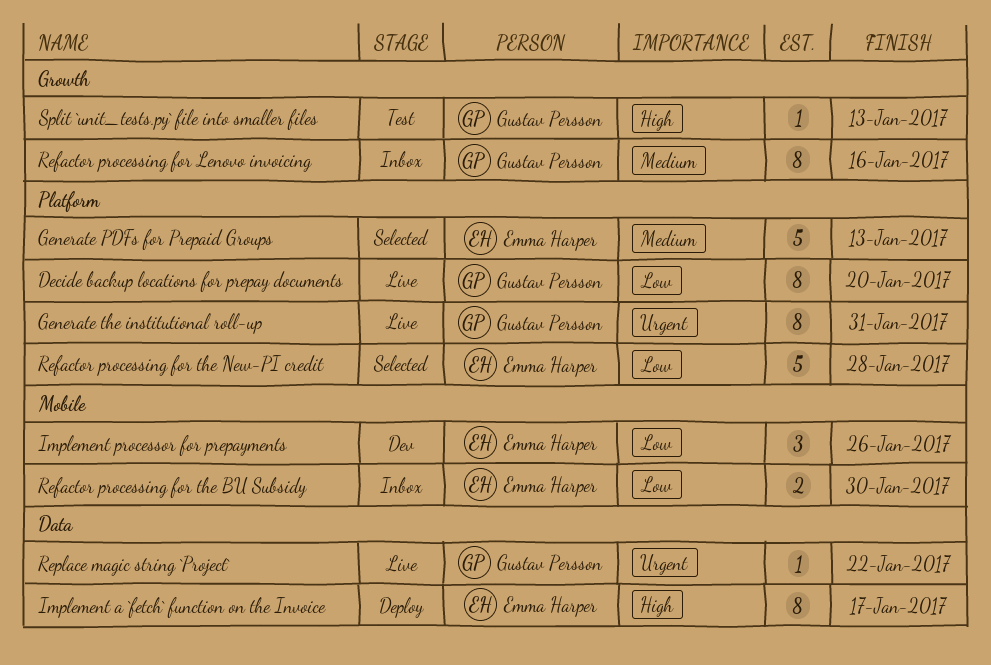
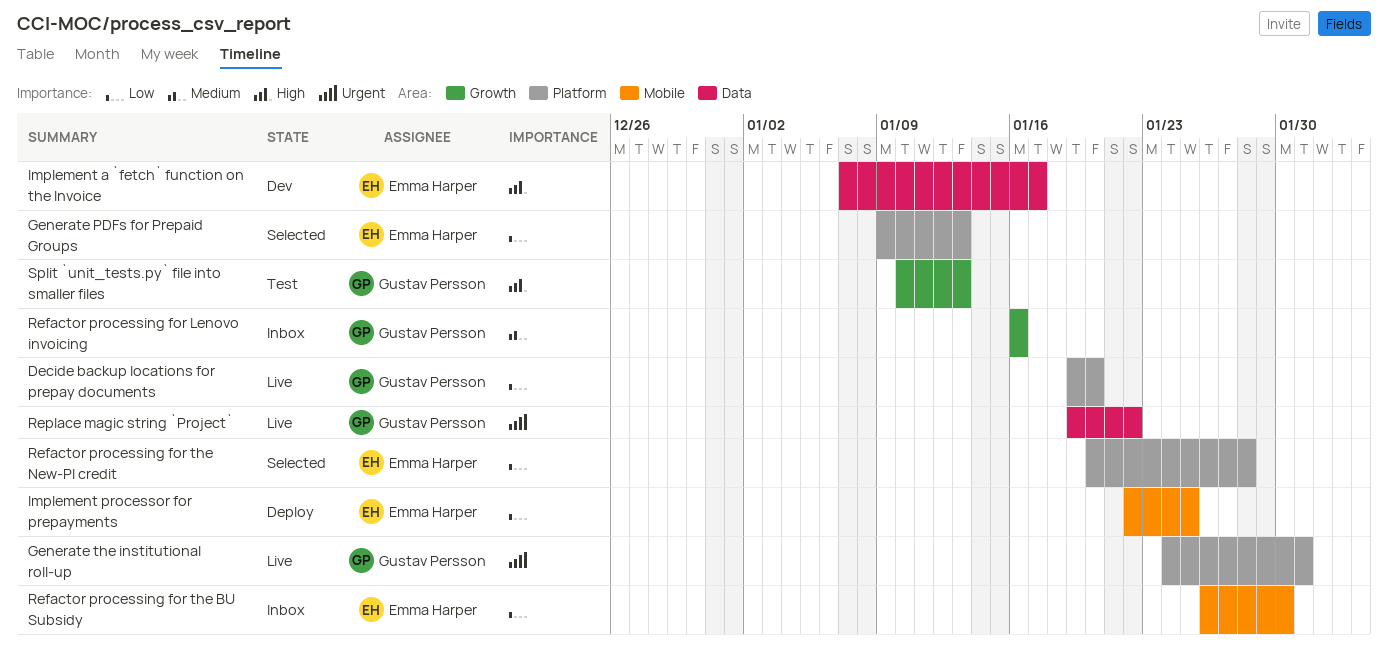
Generate PDFs for Prepaid Groups, priority: Medium -> Low
Implement a `fetch` function on the Invoice, status: Deploy -> Dev
Implement processor for prepayments, status: Dev -> Deploy
Implement processor for prepayments, due: Jan 26 -> Jan 25

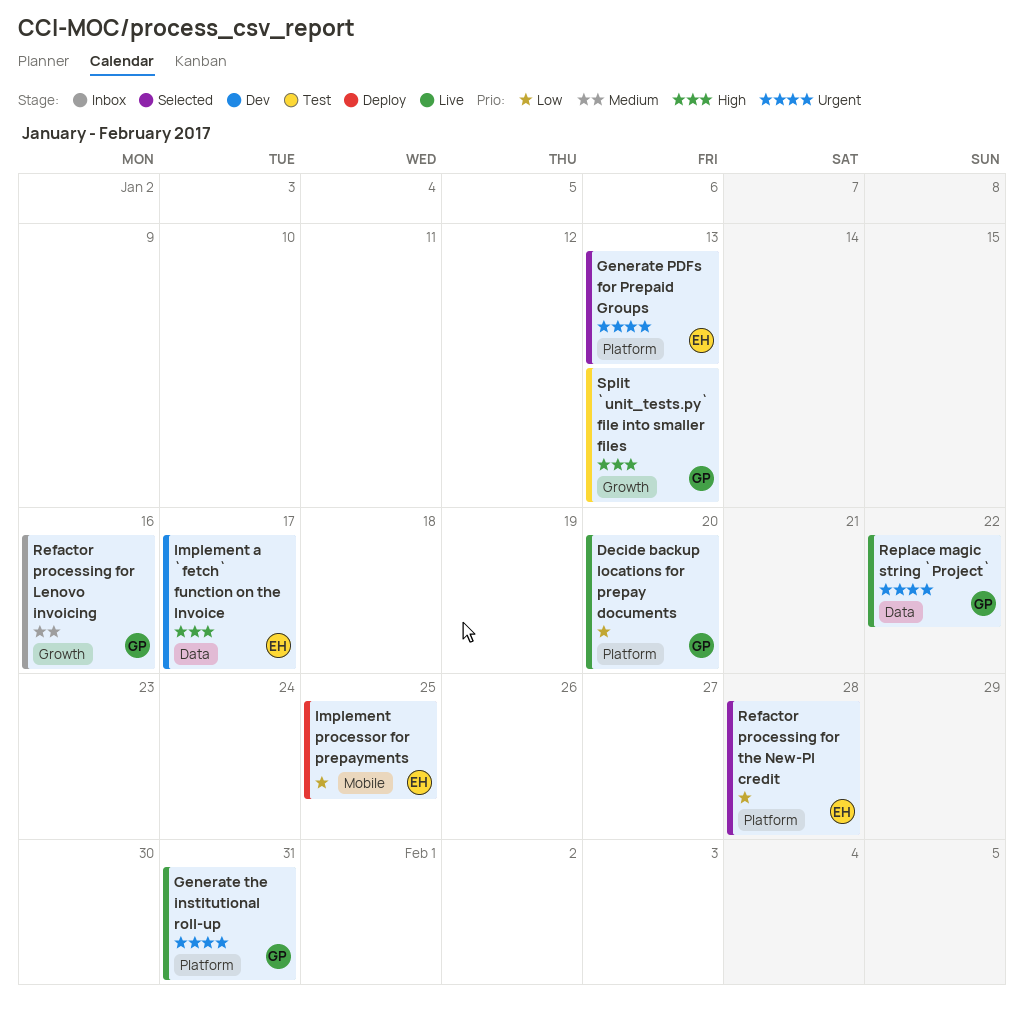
Generate PDFs for Prepaid Groups, priority: Low -> Urgent
Refactor processing for the BU Subsidy: present -> none

